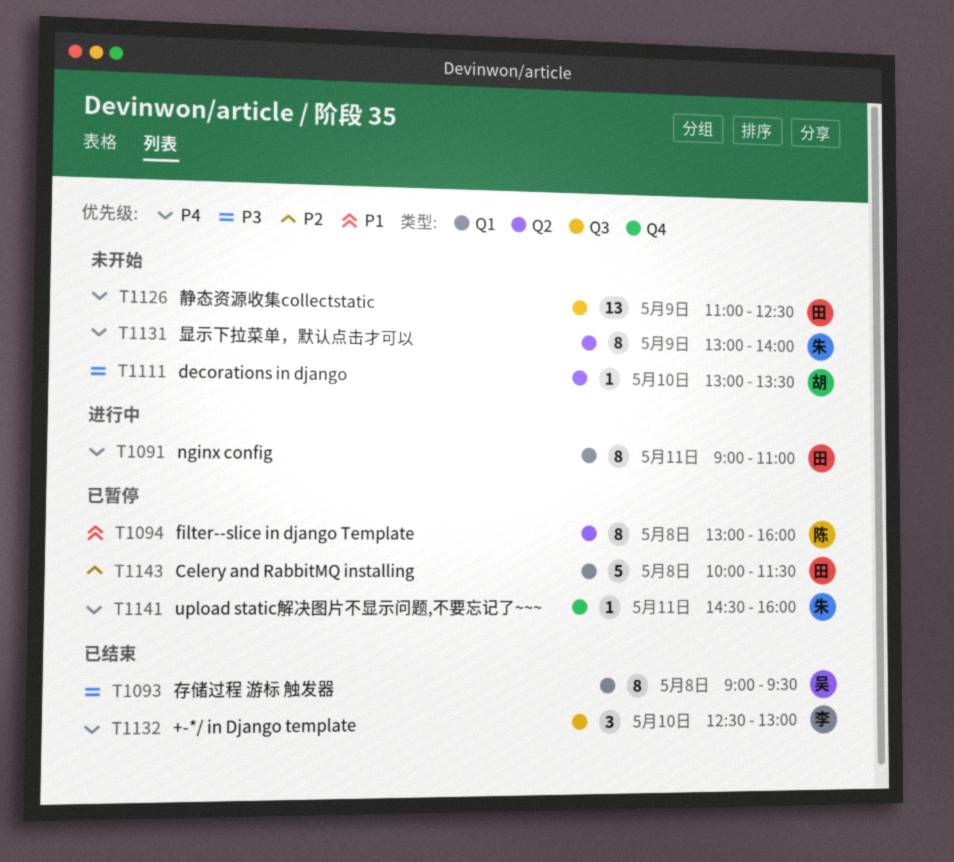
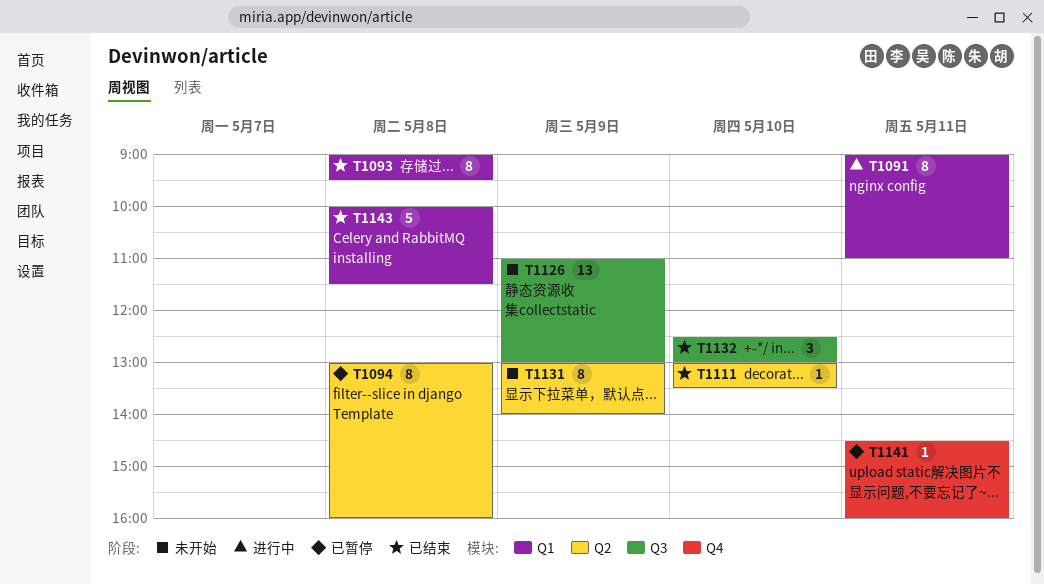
T1111, status: 未开始 -> 已结束
T1126, ends: 12:30 -> 13:00
T1143, status: 已暂停 -> 已结束

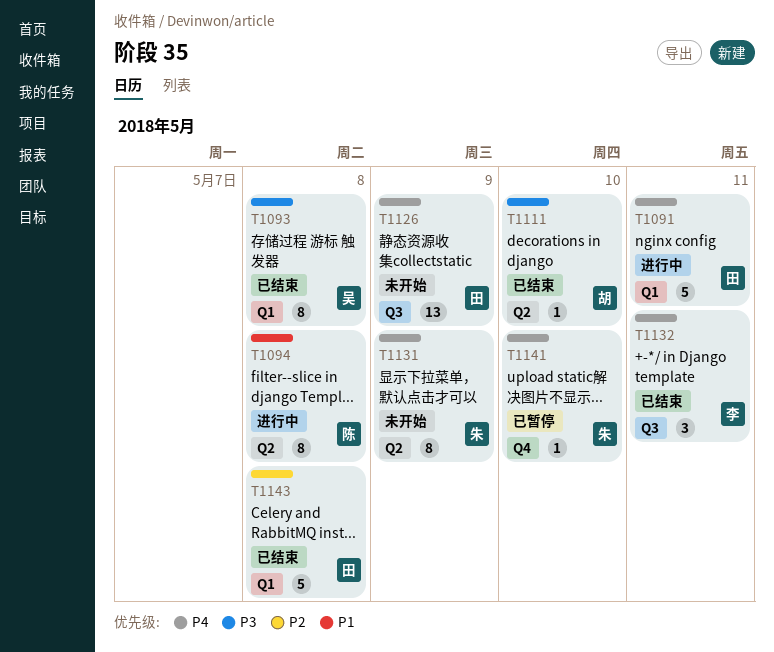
T1091, estimate: 8 -> 5
T1094, status: 已暂停 -> 进行中
T1132, day: May 10 -> May 11
T1141, day: May 11 -> May 10

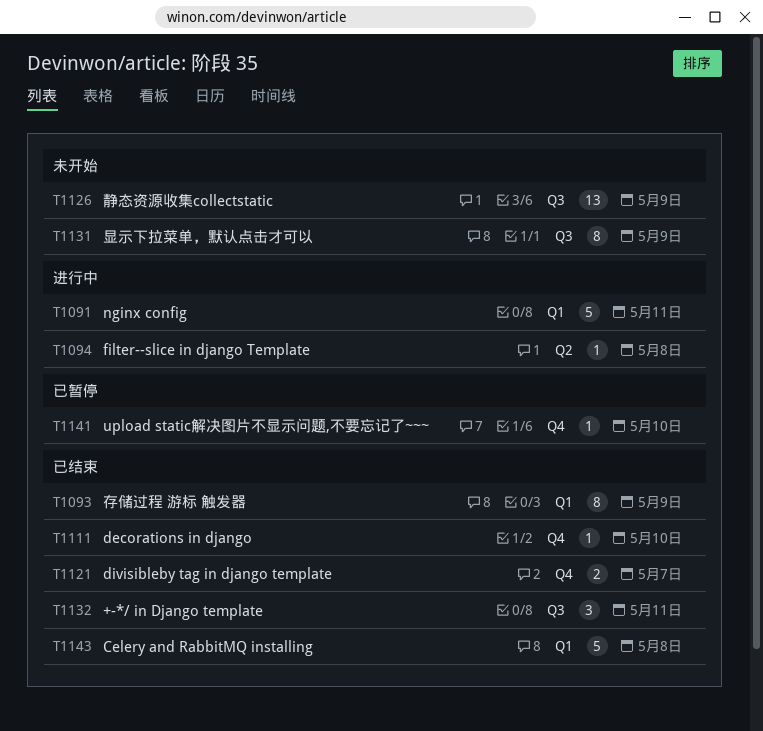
T1093, day: May 8 -> May 9
T1094, estimate: 8 -> 1
T1111, label: Q2 -> Q4
T1121: none -> present
T1131, label: Q2 -> Q3

